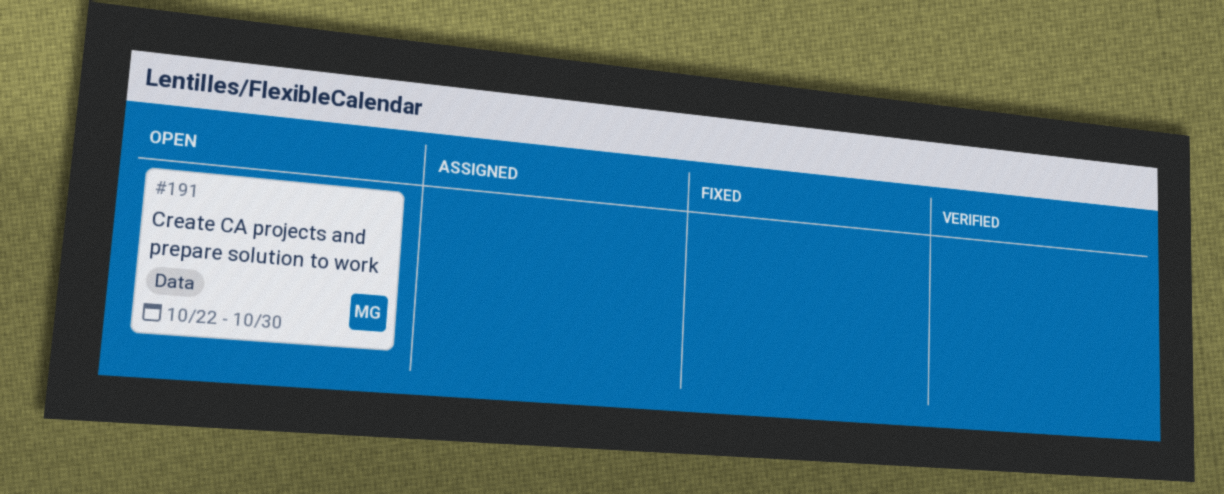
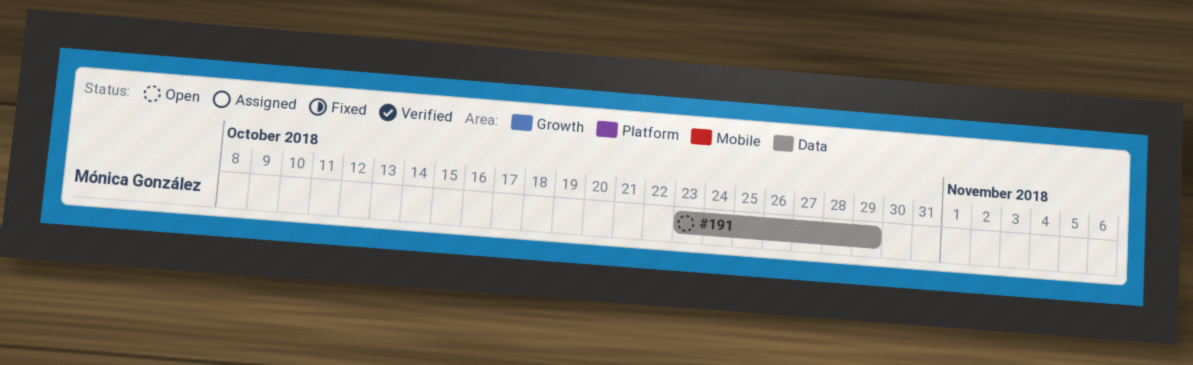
#191, start: Oct 22 -> Oct 23
#191, due: Oct 30 -> Oct 29

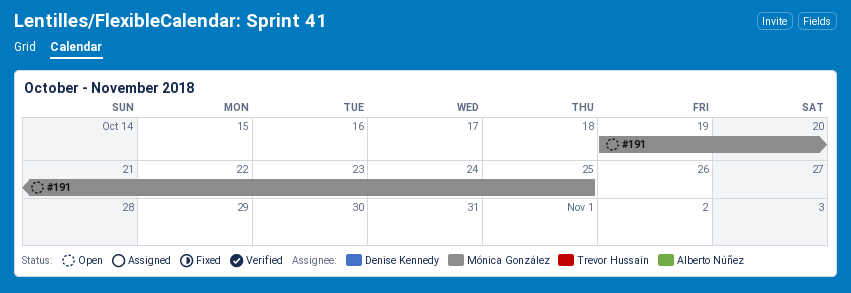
#191, start: Oct 23 -> Oct 19
#191, due: Oct 29 -> Oct 25

